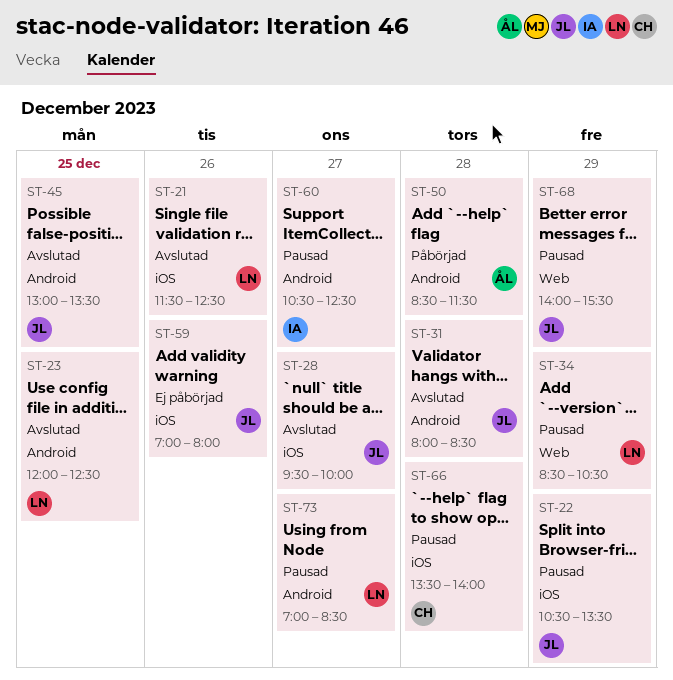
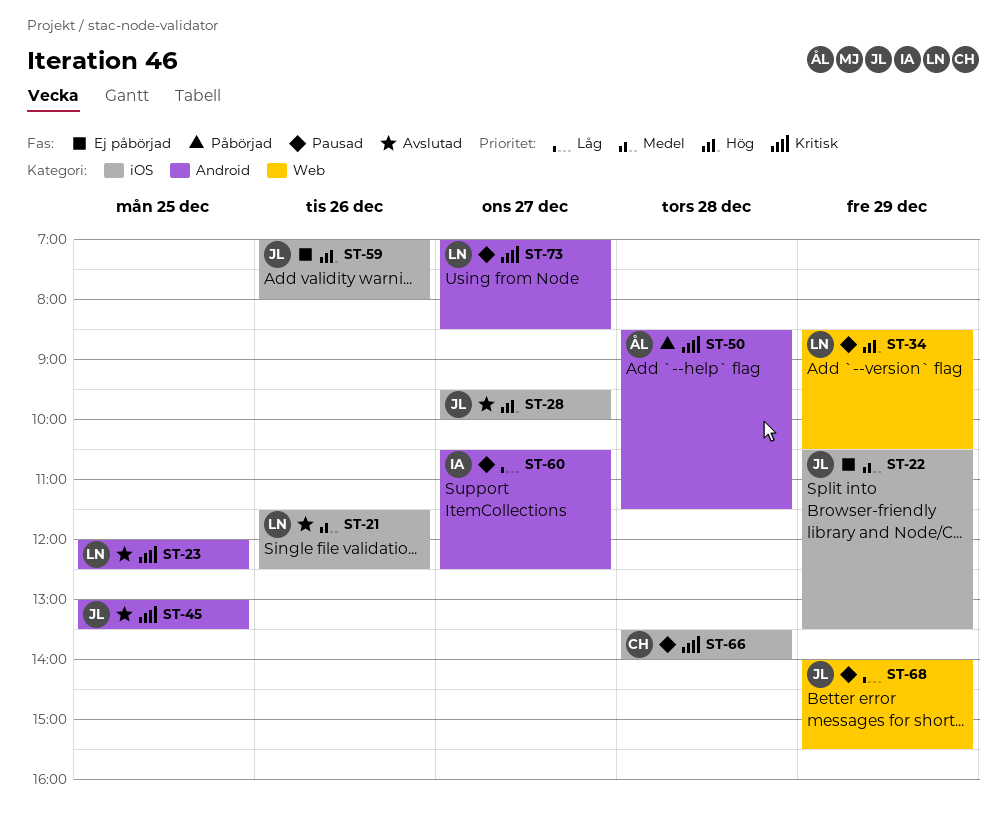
ST-22, status: Pausad -> Ej påbörjad
ST-31: present -> none

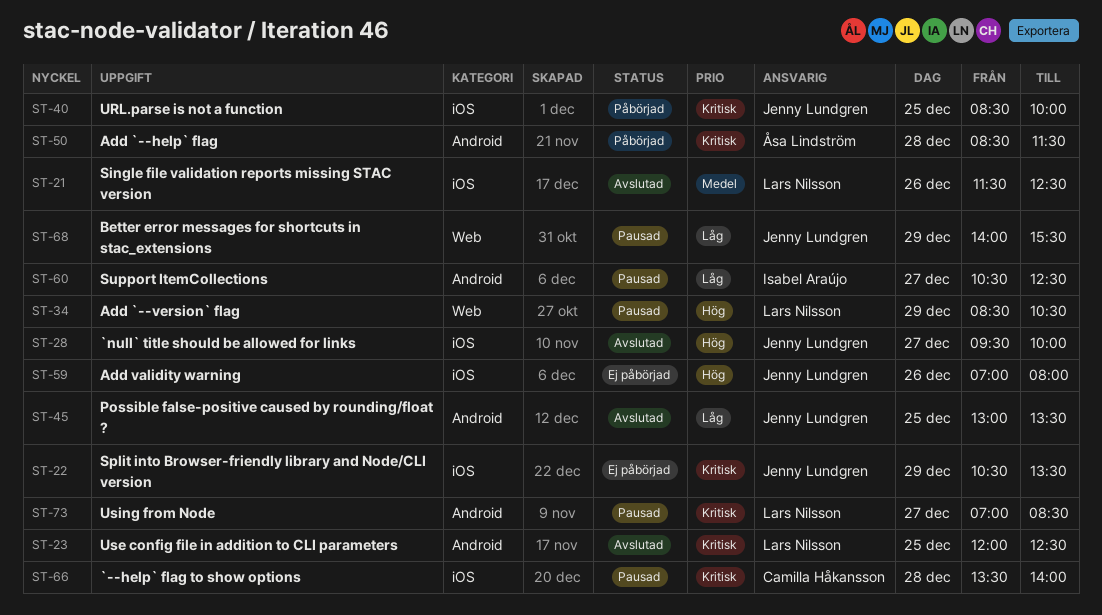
ST-22, priority: Medel -> Kritisk
ST-40: none -> present
ST-45, priority: Kritisk -> Låg

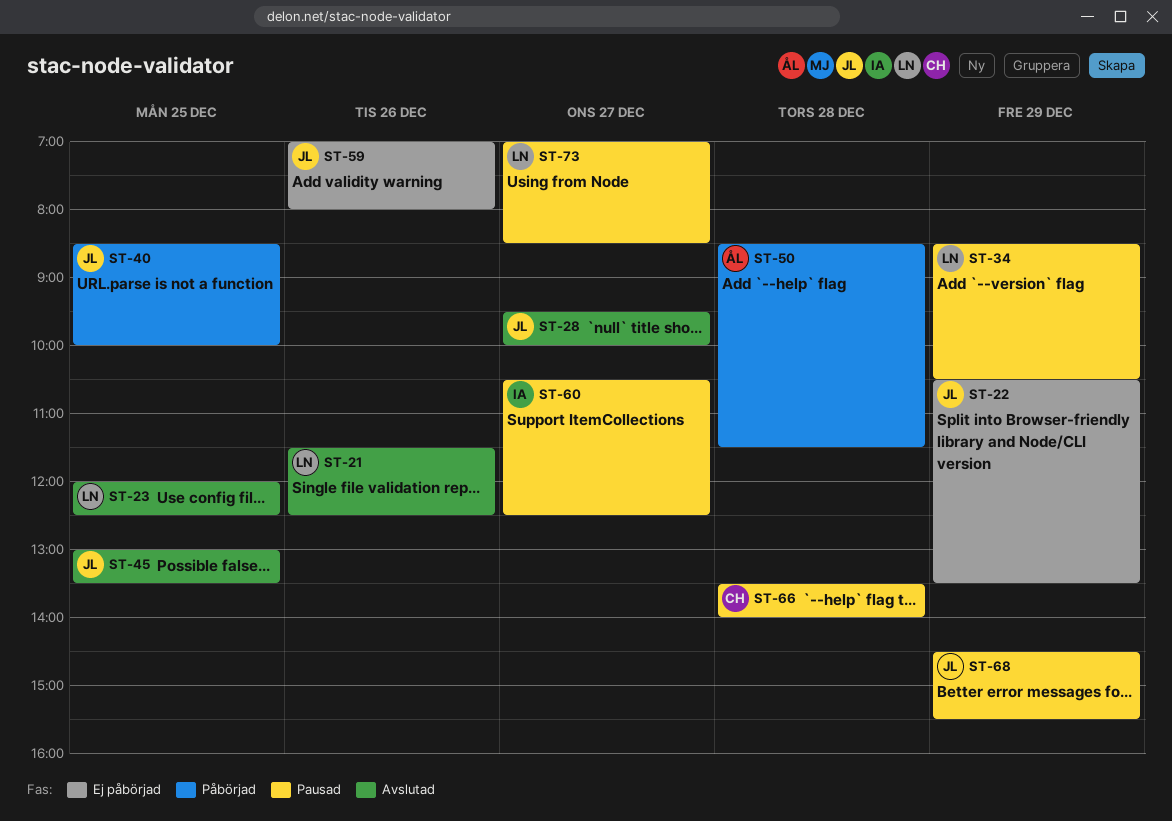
ST-68, begins: 14:00 -> 14:30

